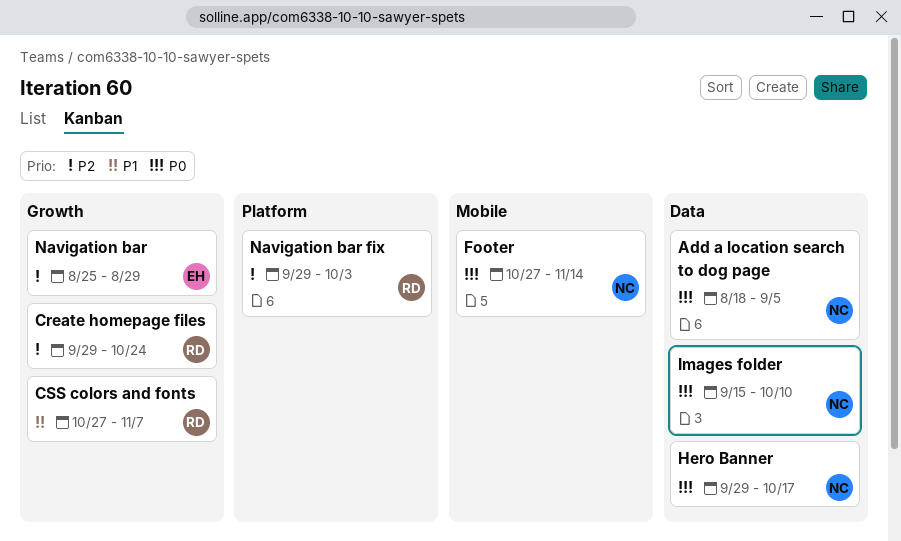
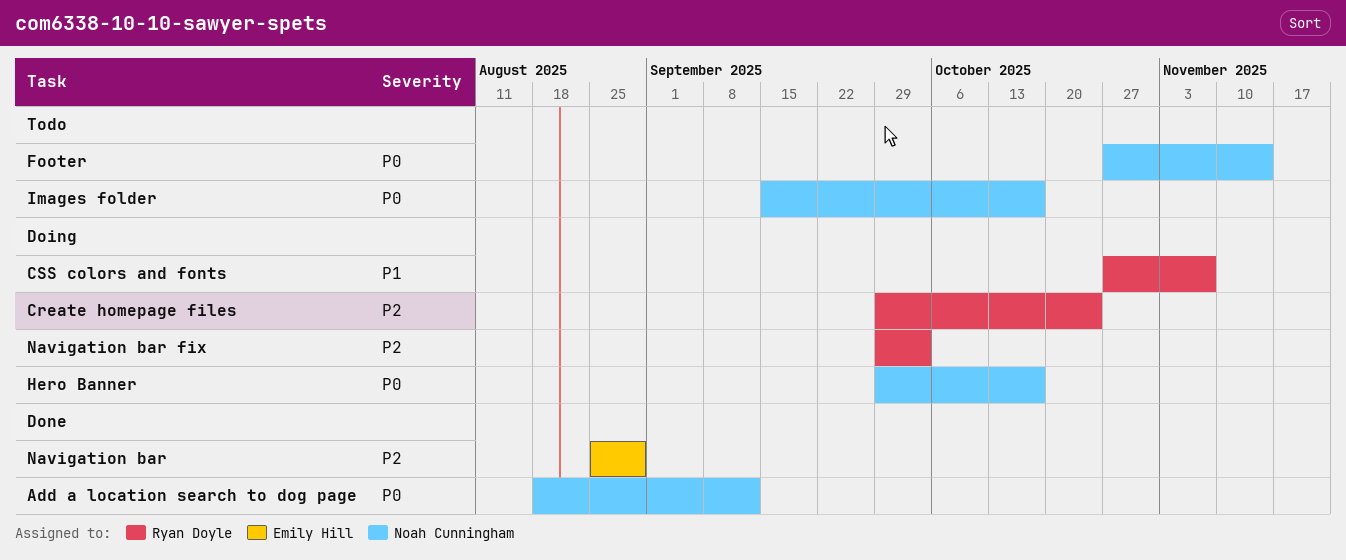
Add a location search to dog page, due: Sep 5 -> Sep 12
Images folder, due: Oct 10 -> Oct 17

